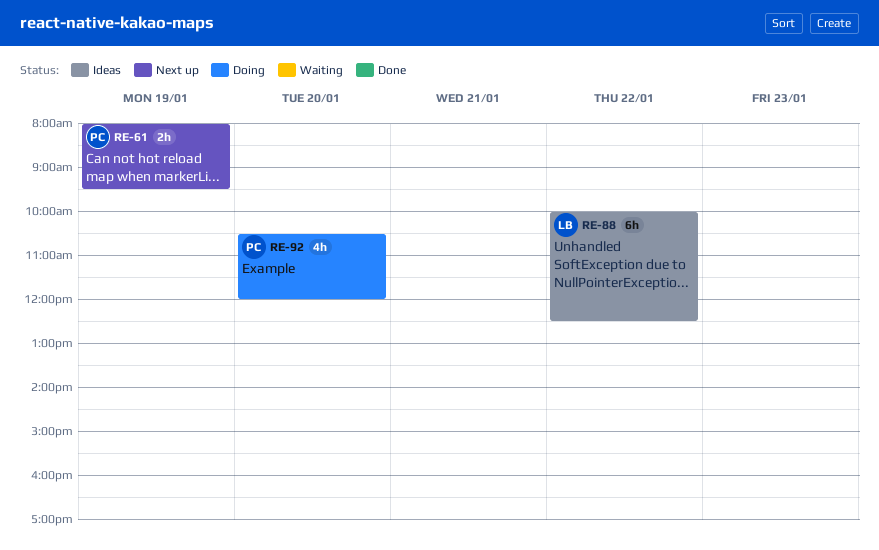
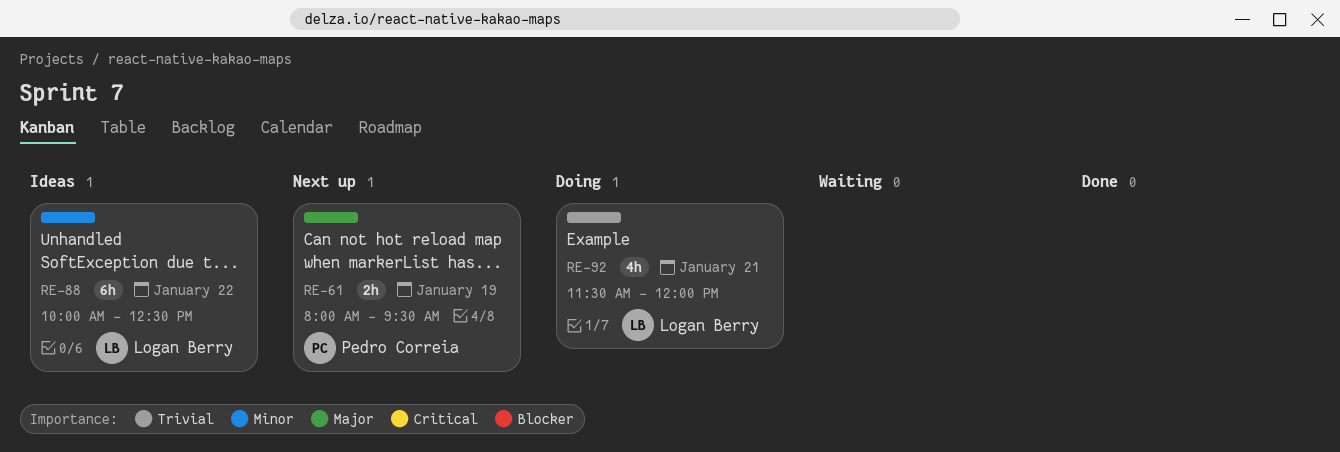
RE-92, owner: Pedro Correia -> Logan Berry
RE-92, day: Jan 20 -> Jan 21
RE-92, begins: 10:30 -> 11:30

